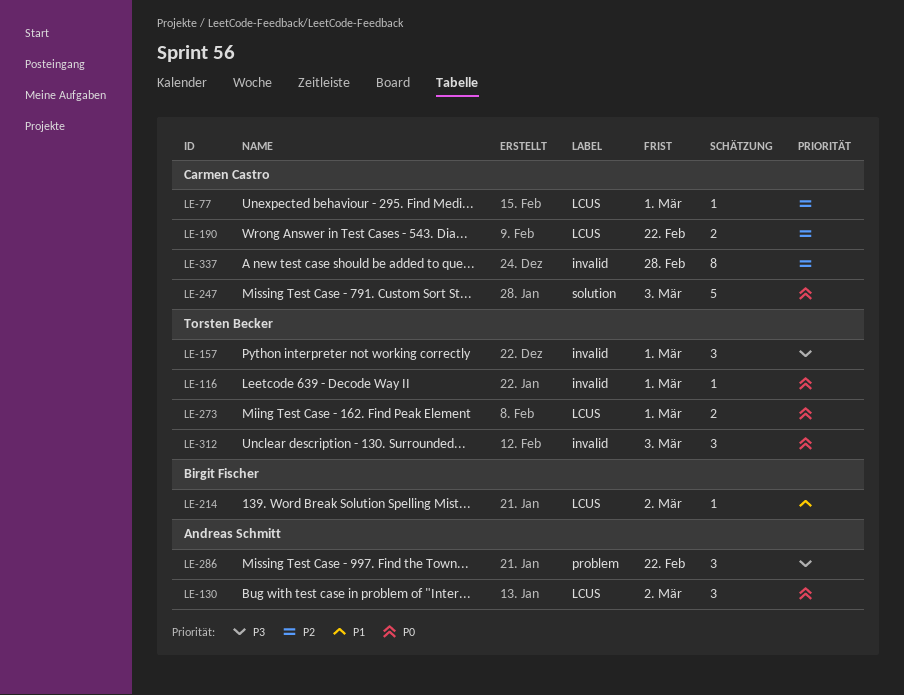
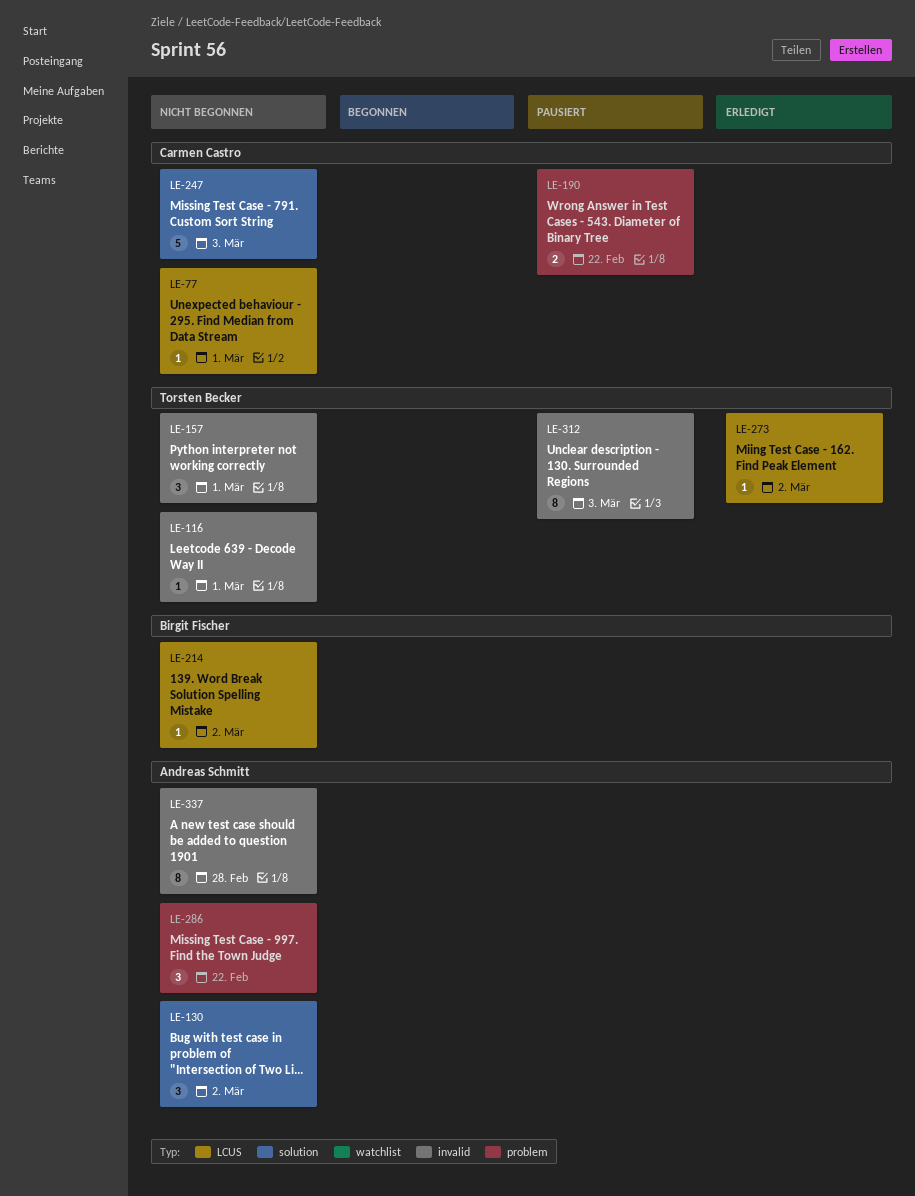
LE-130, label: LCUS -> solution
LE-190, label: LCUS -> problem
LE-273, estimate: 2 -> 1
LE-273, due: Mar 1 -> Mar 2
LE-312, estimate: 3 -> 8
LE-337, owner: Carmen Castro -> Andreas Schmitt

